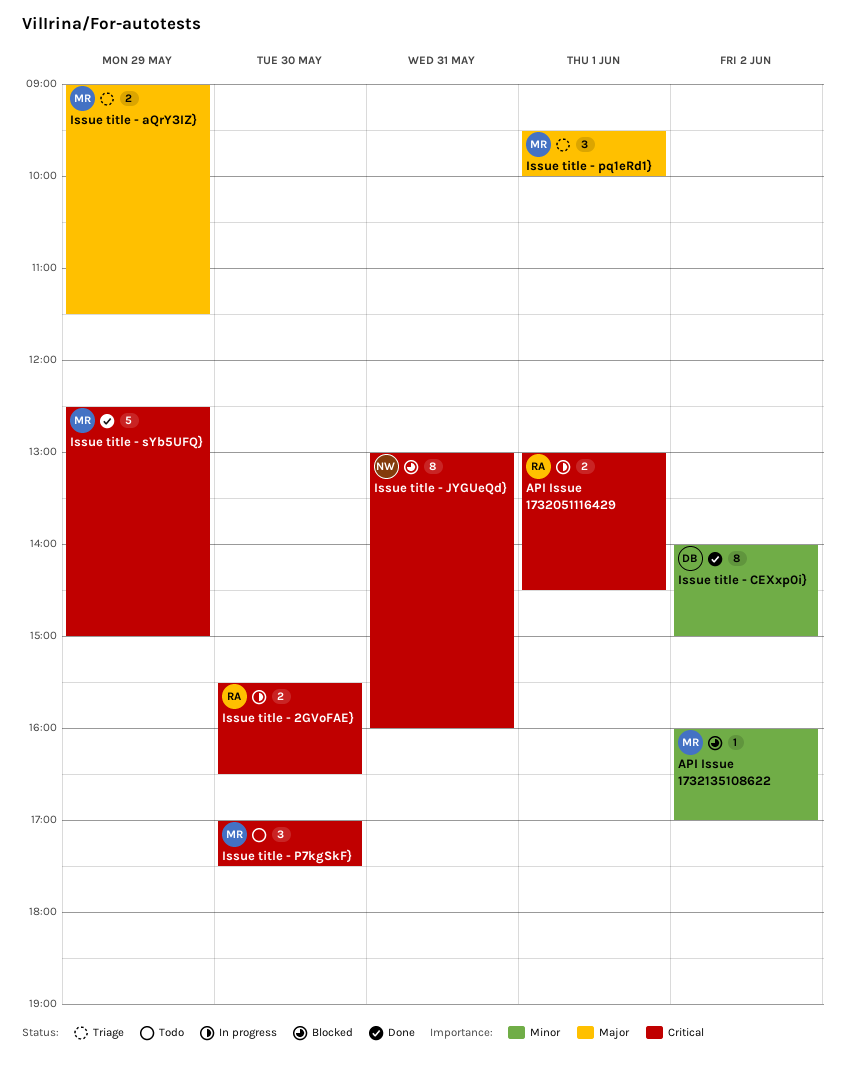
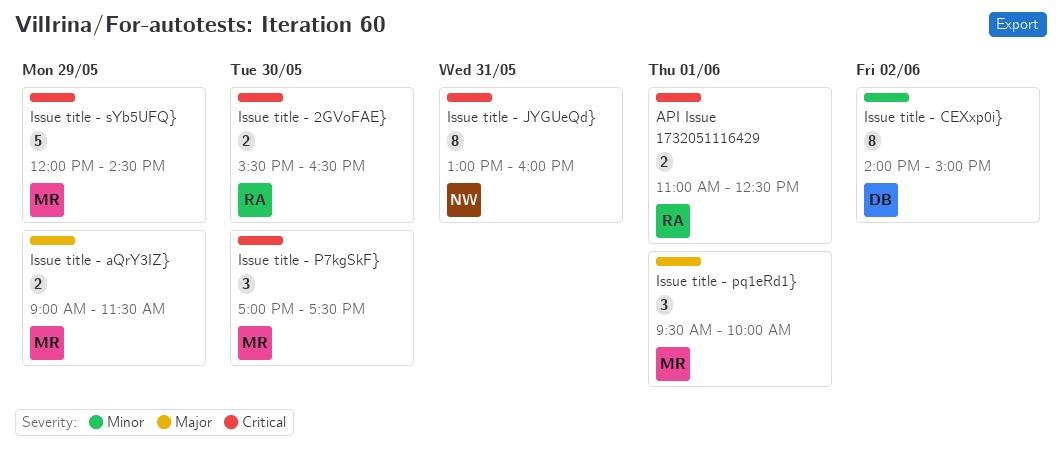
API Issue 1732051116429, begins: 13:00 -> 11:00
API Issue 1732051116429, ends: 14:30 -> 12:30
API Issue 1732135108622: present -> none
Issue title - sYb5UFQ}, begins: 12:30 -> 12:00
Issue title - sYb5UFQ}, ends: 15:00 -> 14:30

